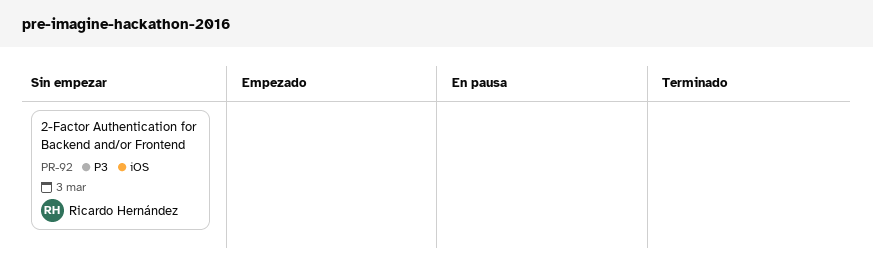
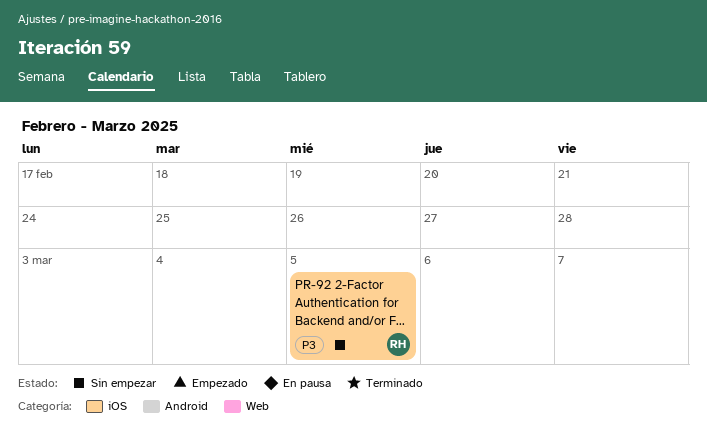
PR-92, due: Mar 3 -> Mar 5

